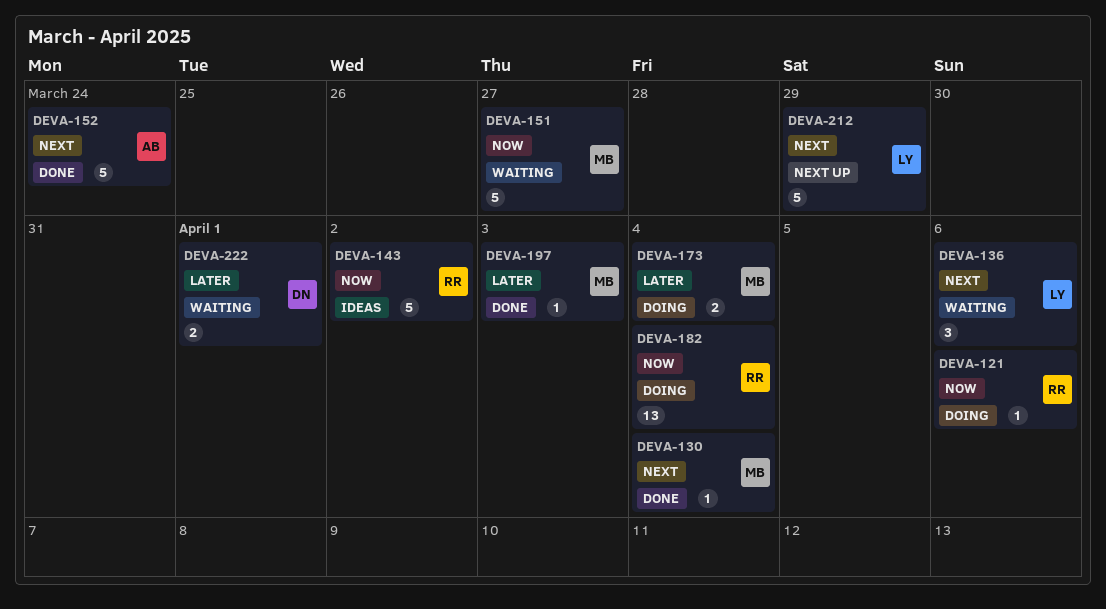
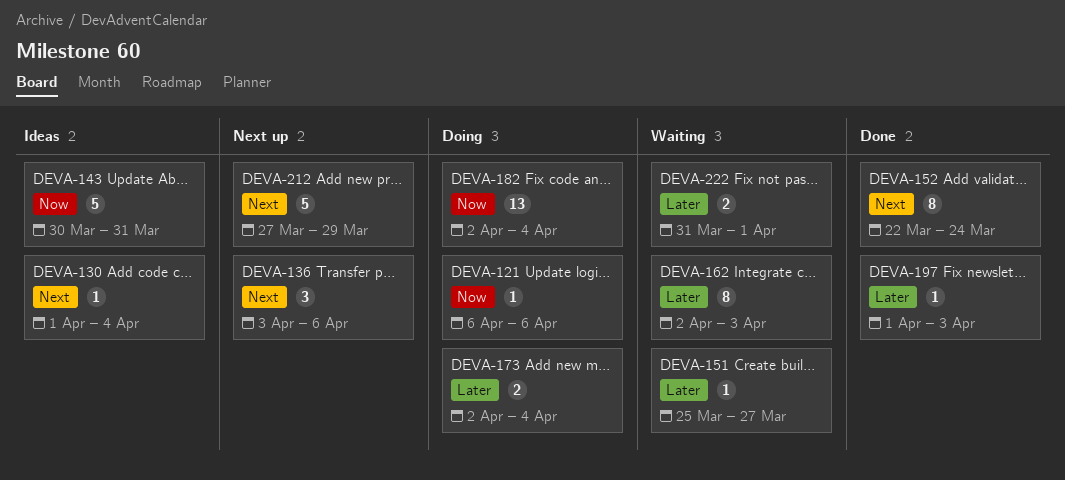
DEVA-130, status: Done -> Ideas
DEVA-136, status: Waiting -> Next up
DEVA-143, due: Apr 2 -> Mar 31
DEVA-151, priority: Now -> Later
DEVA-151, estimate: 5 -> 1
DEVA-152, estimate: 5 -> 8
DEVA-162: none -> present

